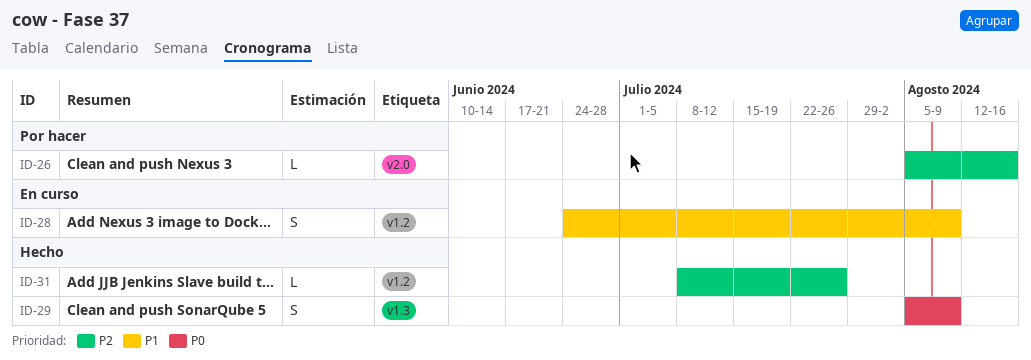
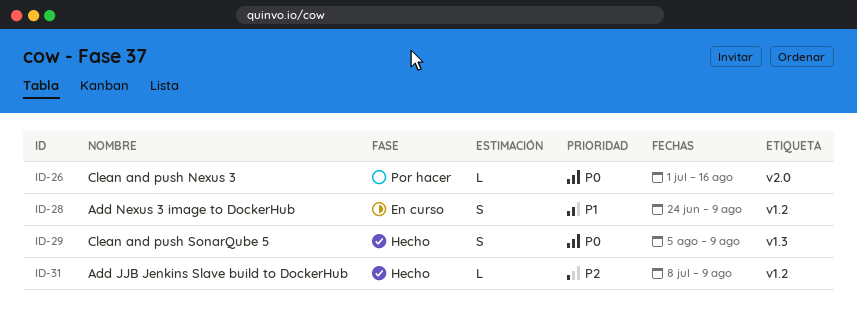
ID-26, priority: P2 -> P0
ID-26, start: Aug 5 -> Jul 1
ID-31, due: Jul 26 -> Aug 9

